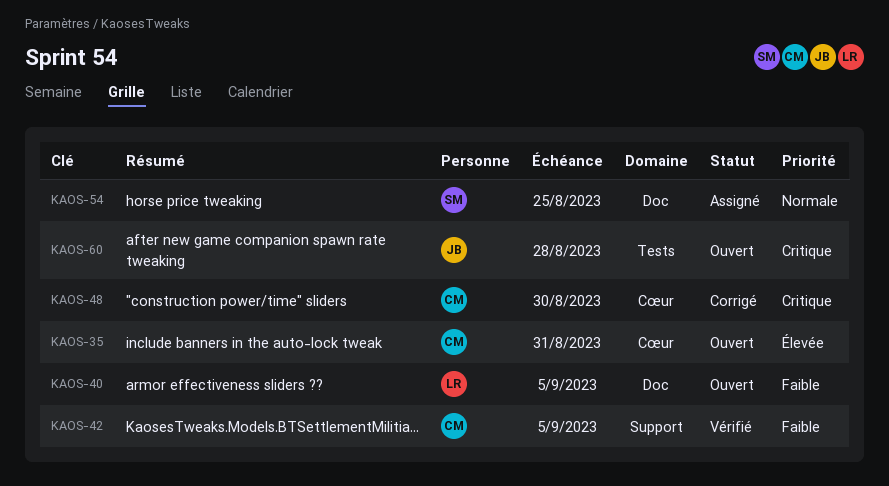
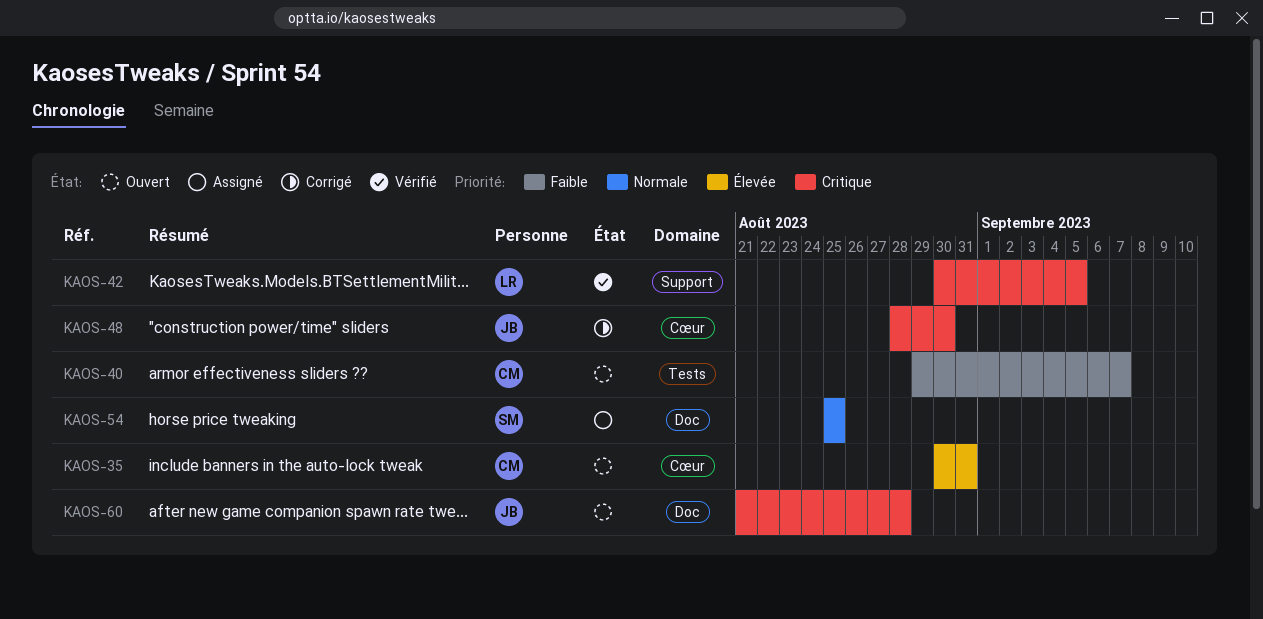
KAOS-40, owner: LR -> CM
KAOS-40, label: Doc -> Tests
KAOS-40, due: Sep 5 -> Sep 7
KAOS-42, owner: CM -> LR
KAOS-42, priority: Faible -> Critique
KAOS-48, owner: CM -> JB
KAOS-60, label: Tests -> Doc

